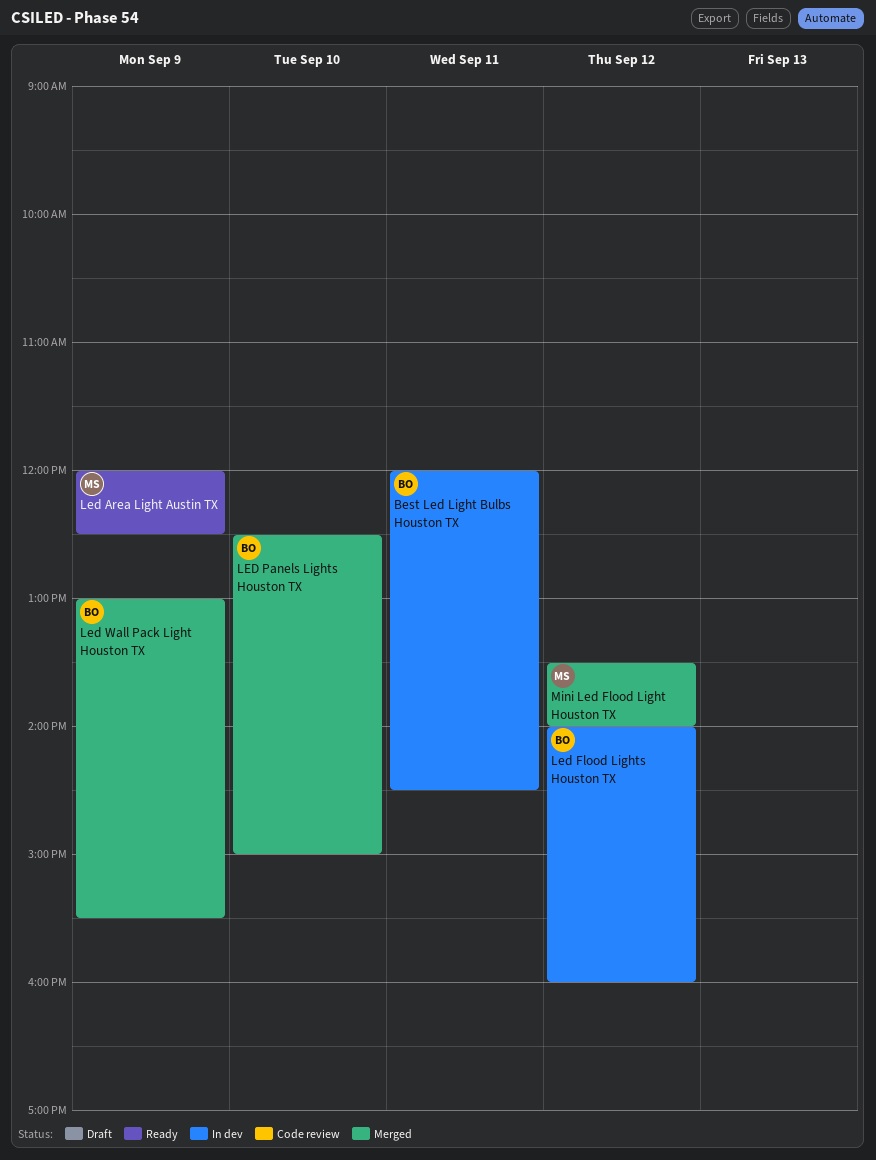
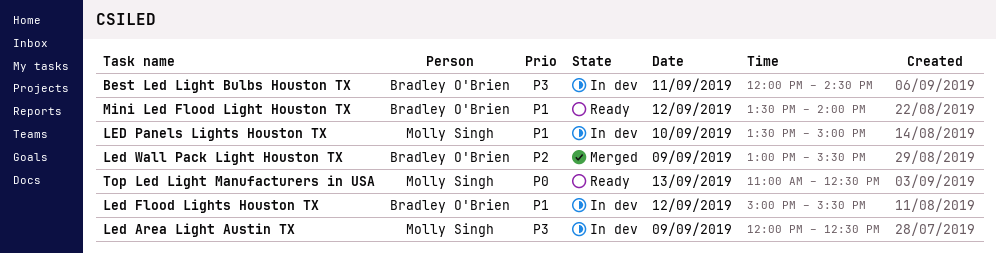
Led Area Light Austin TX, status: Ready -> In dev
Led Flood Lights Houston TX, begins: 14:00 -> 15:00
Led Flood Lights Houston TX, ends: 16:00 -> 15:30
LED Panels Lights Houston TX, status: Merged -> In dev
LED Panels Lights Houston TX, owner: Bradley O'Brien -> Molly Singh
LED Panels Lights Houston TX, begins: 12:30 -> 13:30
Mini Led Flood Light Houston TX, status: Merged -> Ready
Mini Led Flood Light Houston TX, owner: Molly Singh -> Bradley O'Brien
Top Led Light Manufacturers in USA: none -> present

